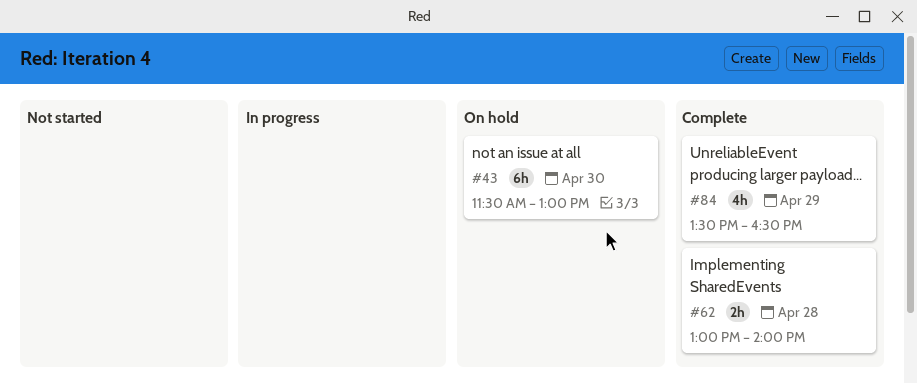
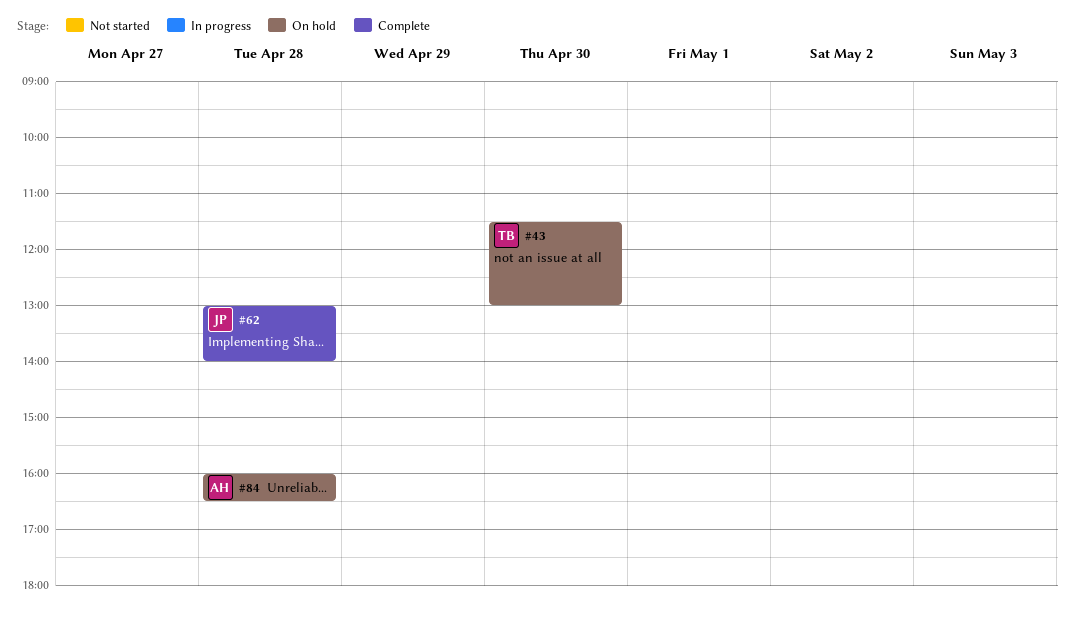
#84, status: Complete -> On hold
#84, day: Apr 29 -> Apr 28
#84, begins: 13:30 -> 16:00

